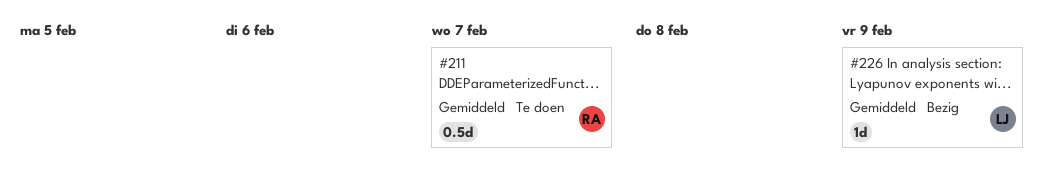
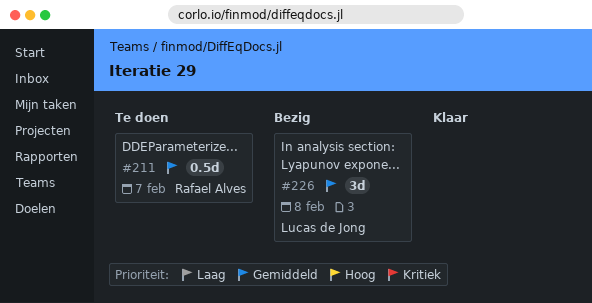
#226, estimate: 1d -> 3d
#226, due: Feb 9 -> Feb 8

